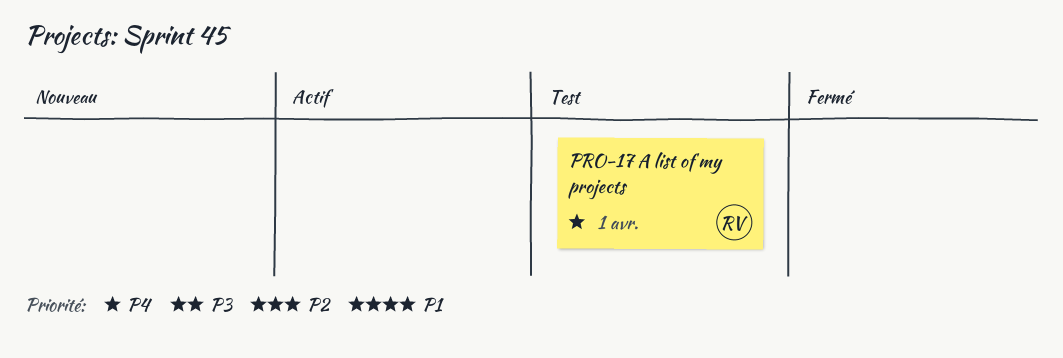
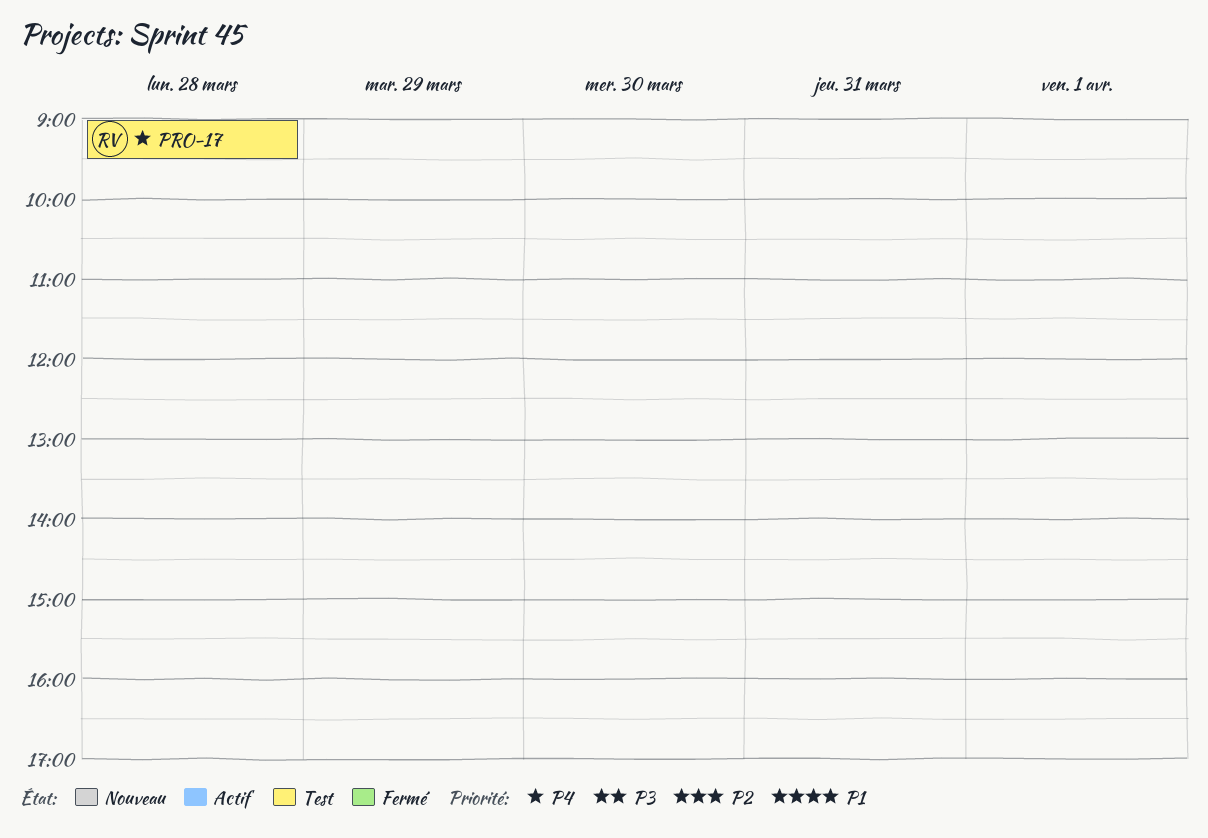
PRO-17, day: Apr 1 -> Mar 28

